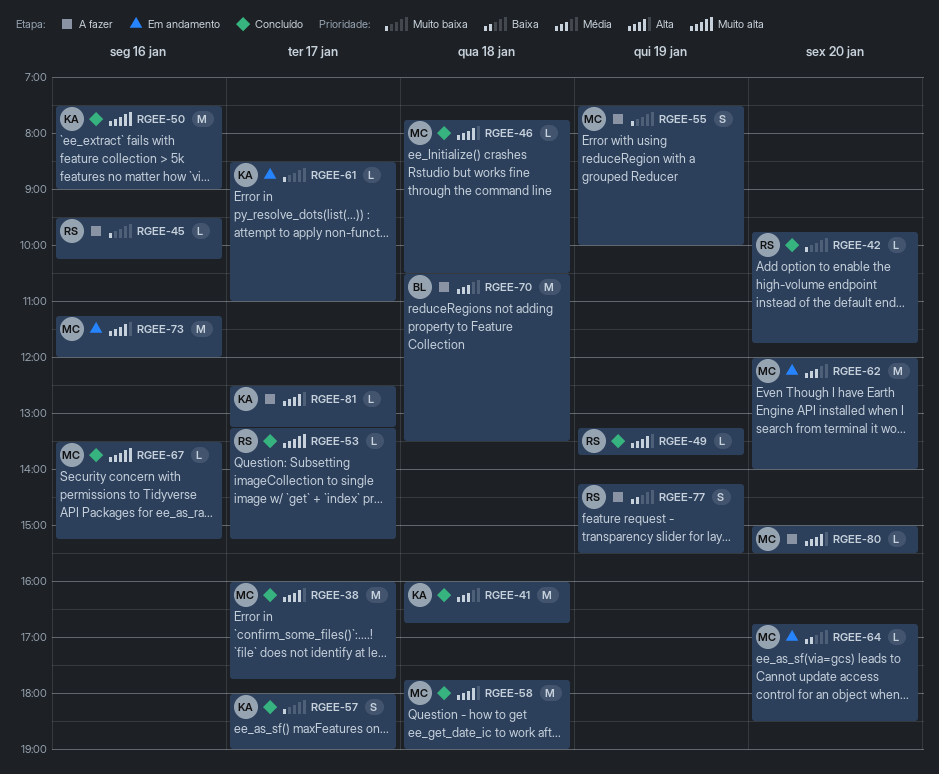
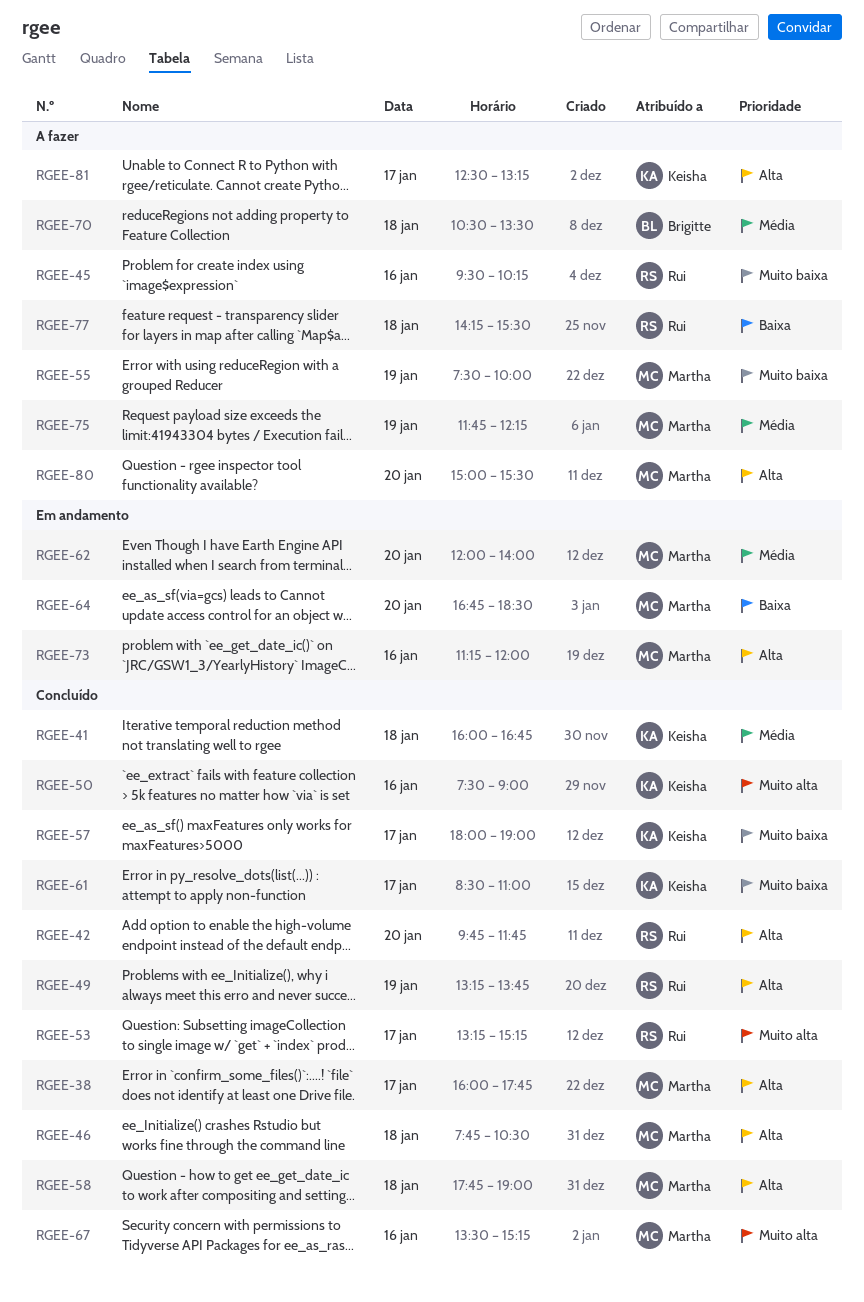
RGEE-42, priority: Muito baixa -> Alta
RGEE-61, status: Em andamento -> Concluído
RGEE-75: none -> present
RGEE-77, day: Jan 19 -> Jan 18

